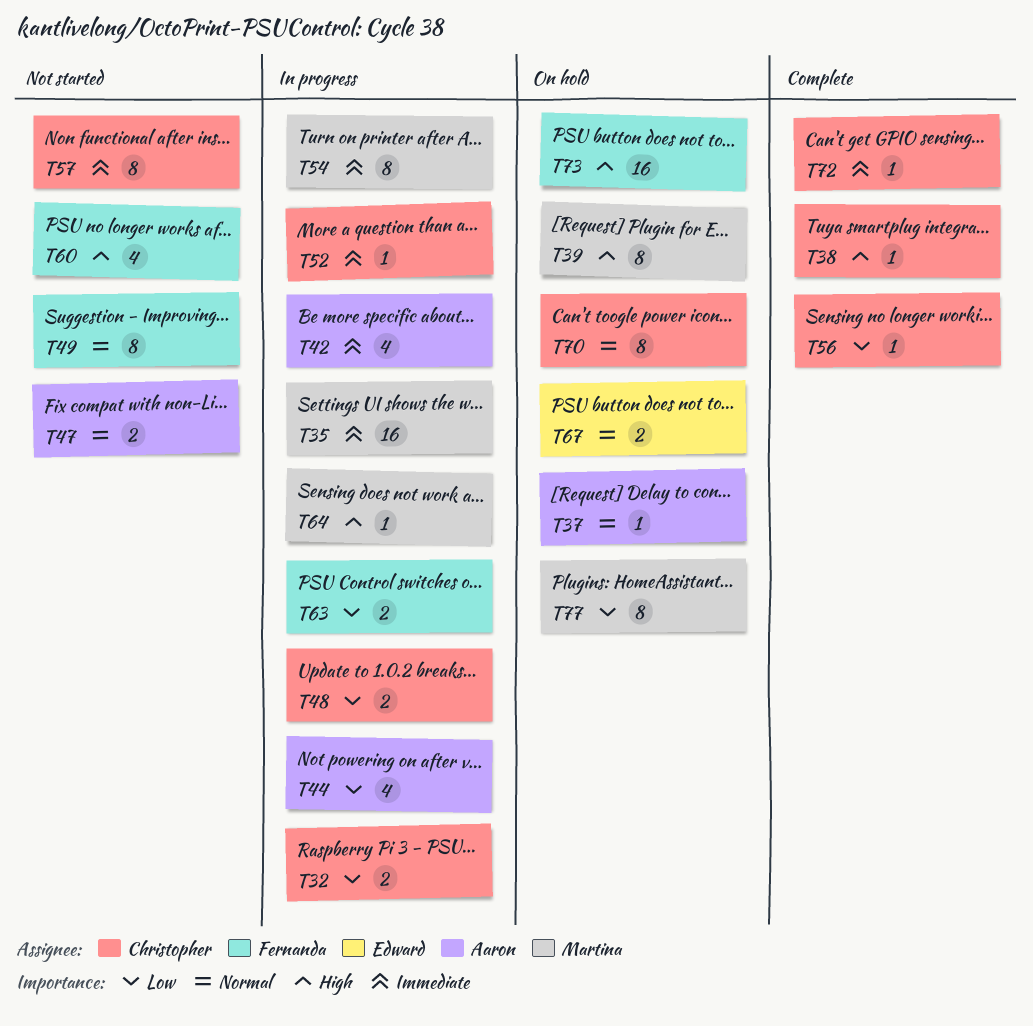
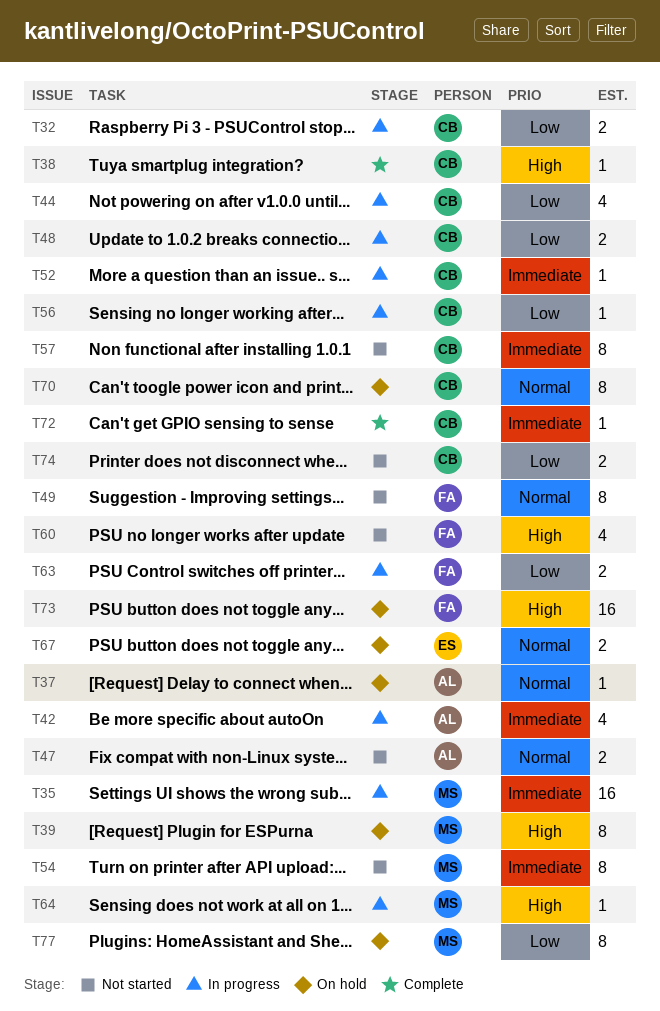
T44, owner: Aaron -> Christopher
T54, status: In progress -> Not started
T56, status: Complete -> In progress
T74: none -> present

